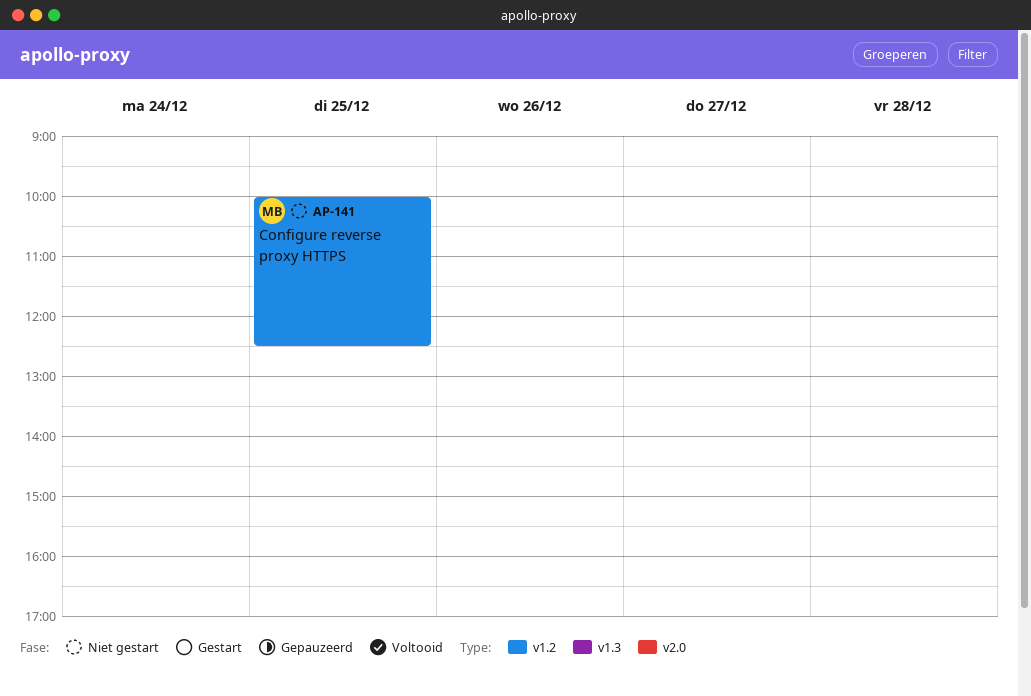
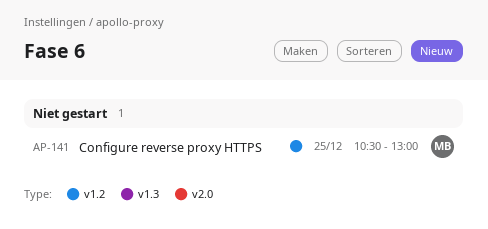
AP-141, begins: 10:00 -> 10:30
AP-141, ends: 12:30 -> 13:00

